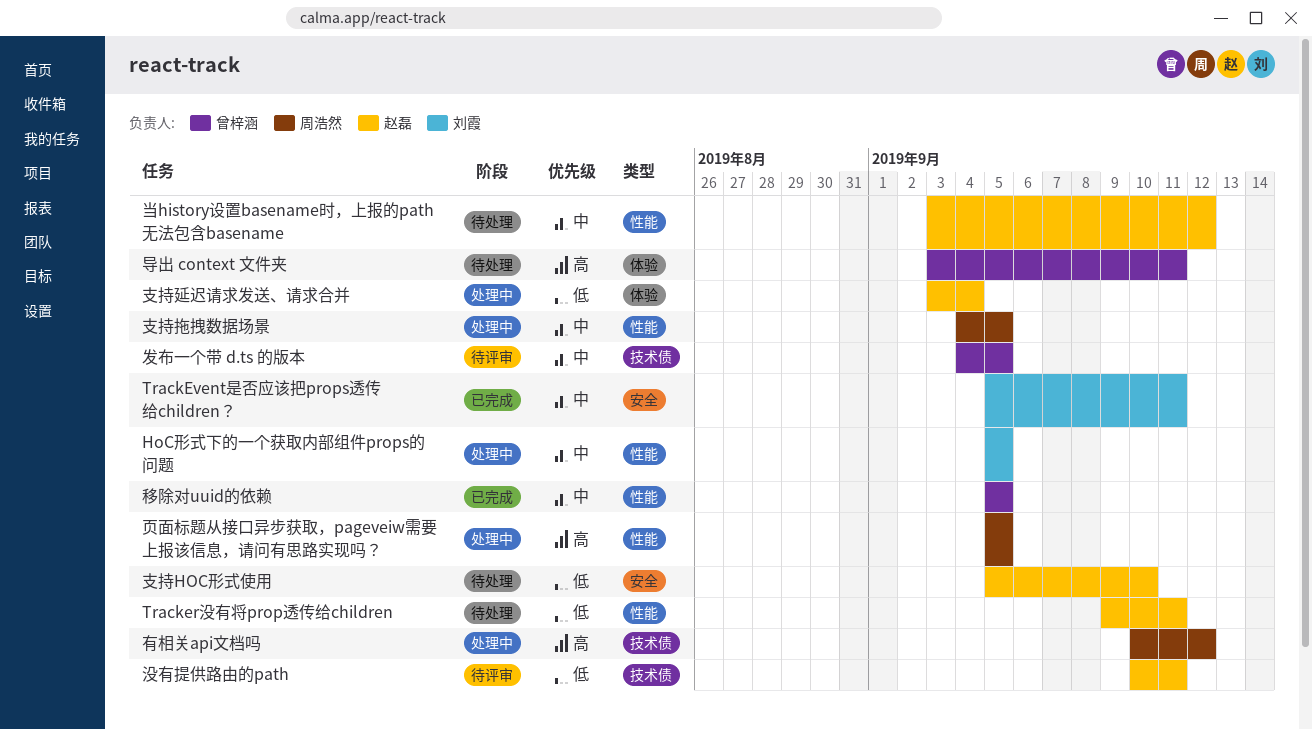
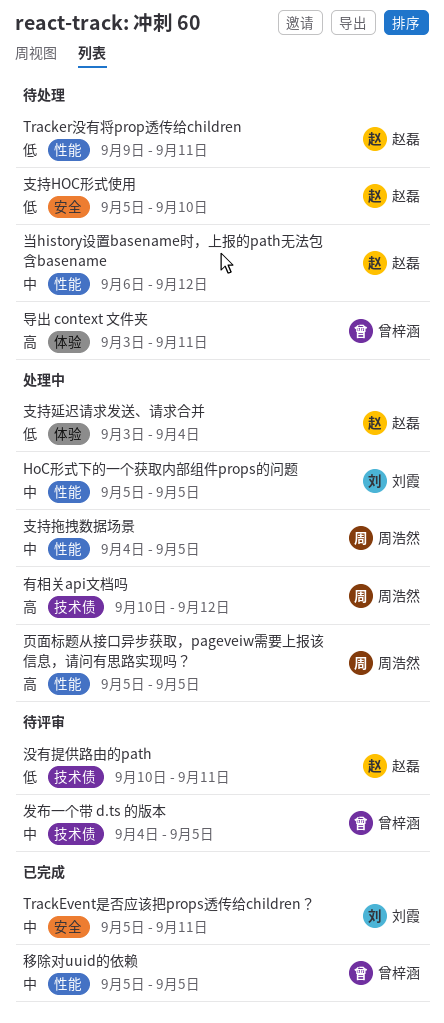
当history设置basename时，上报的path无法包含basename, start: Sep 3 -> Sep 6

